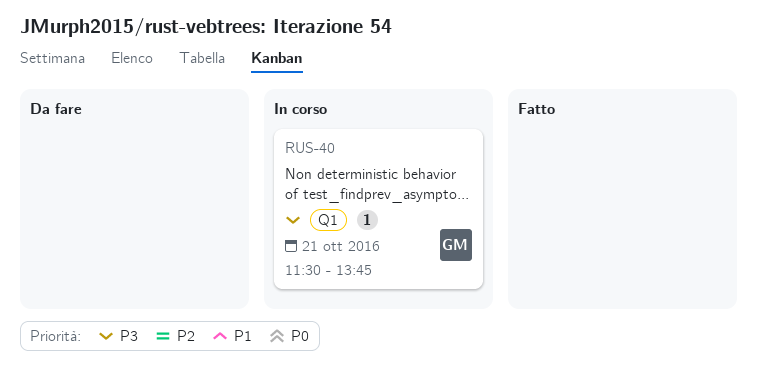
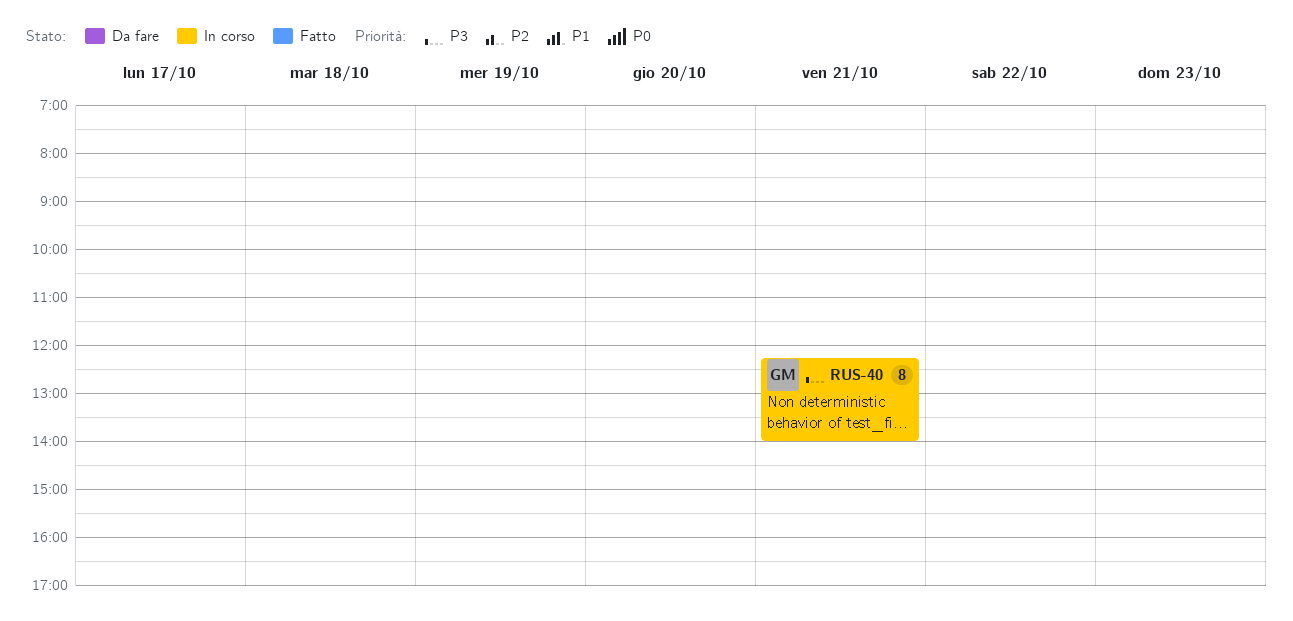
RUS-40, estimate: 1 -> 8
RUS-40, begins: 11:30 -> 12:15
RUS-40, ends: 13:45 -> 14:00

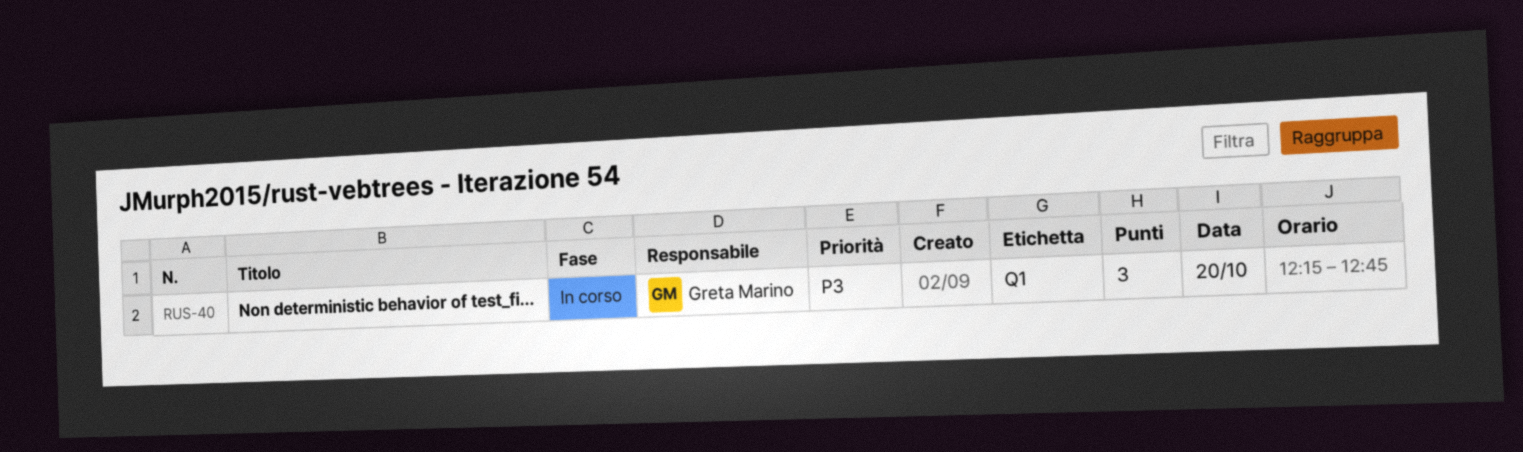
RUS-40, estimate: 8 -> 3
RUS-40, day: Oct 21 -> Oct 20
RUS-40, ends: 14:00 -> 12:45

